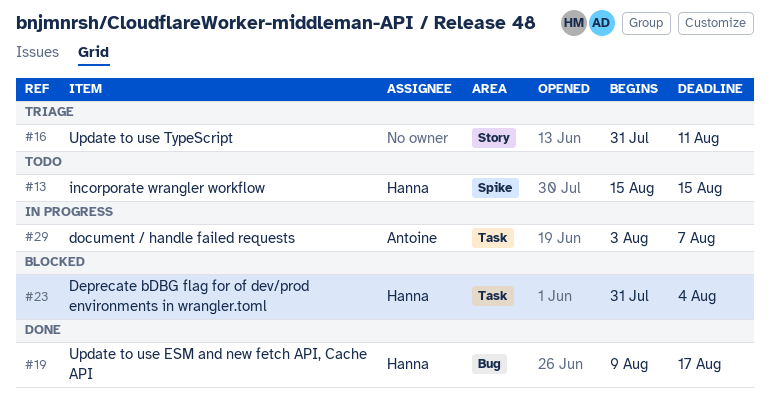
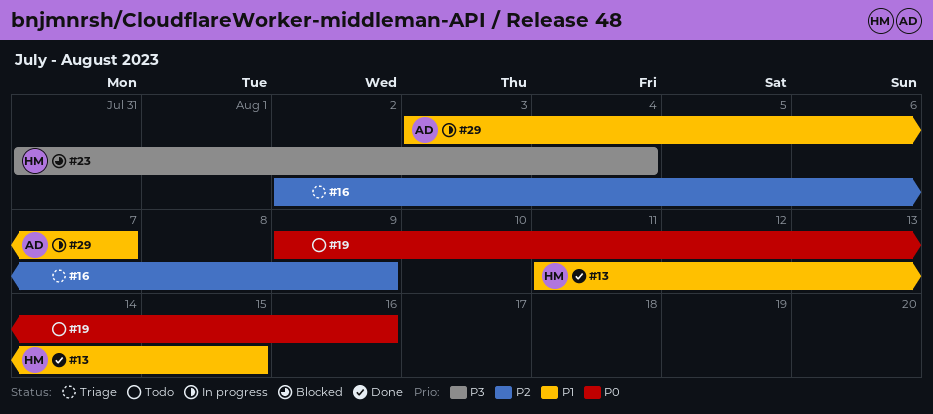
#13, status: Todo -> Done
#13, start: Aug 15 -> Aug 11
#16, start: Jul 31 -> Aug 2
#16, due: Aug 11 -> Aug 9
#19, status: Done -> Todo
#19, owner: Hanna -> none
#19, due: Aug 17 -> Aug 16

